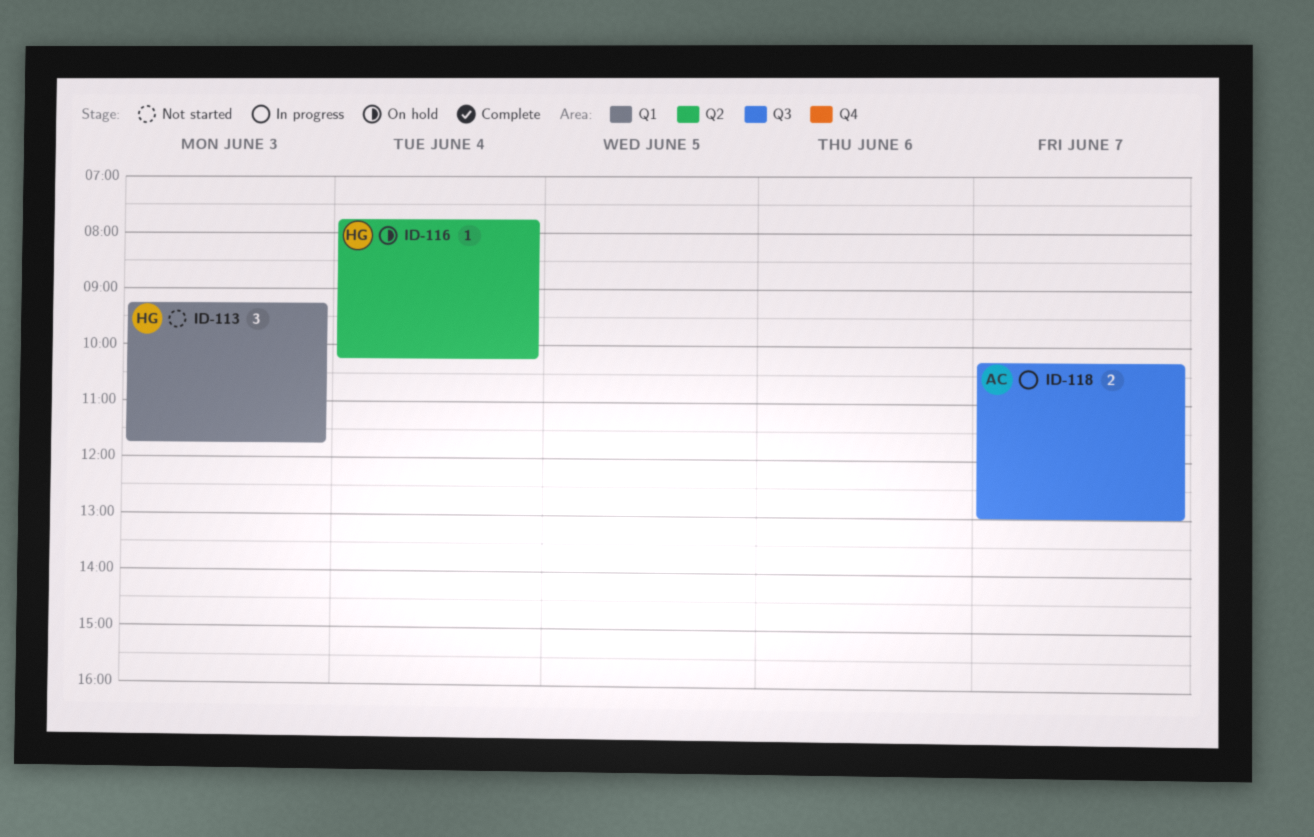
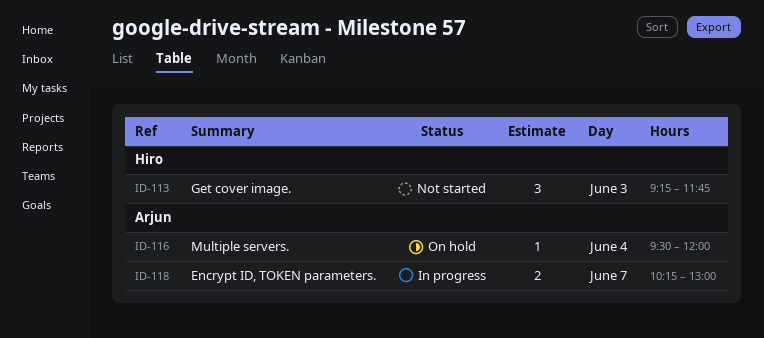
ID-116, owner: Hiro -> Arjun
ID-116, begins: 07:45 -> 09:30
ID-116, ends: 10:15 -> 12:00

